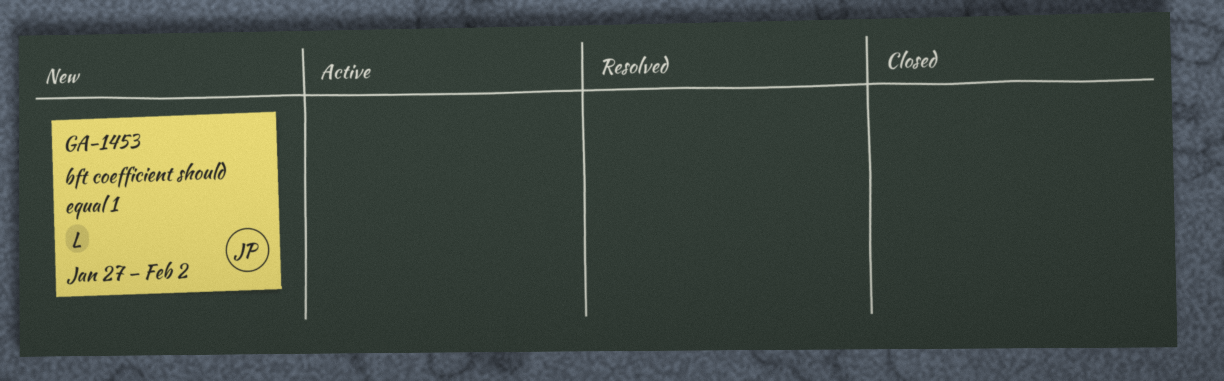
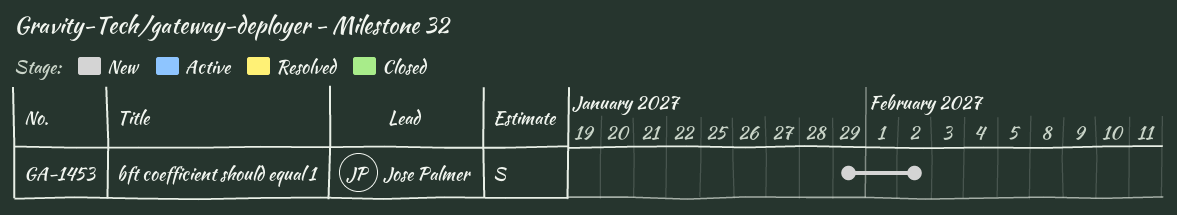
GA-1453, estimate: L -> S
GA-1453, start: Jan 27 -> Jan 29

